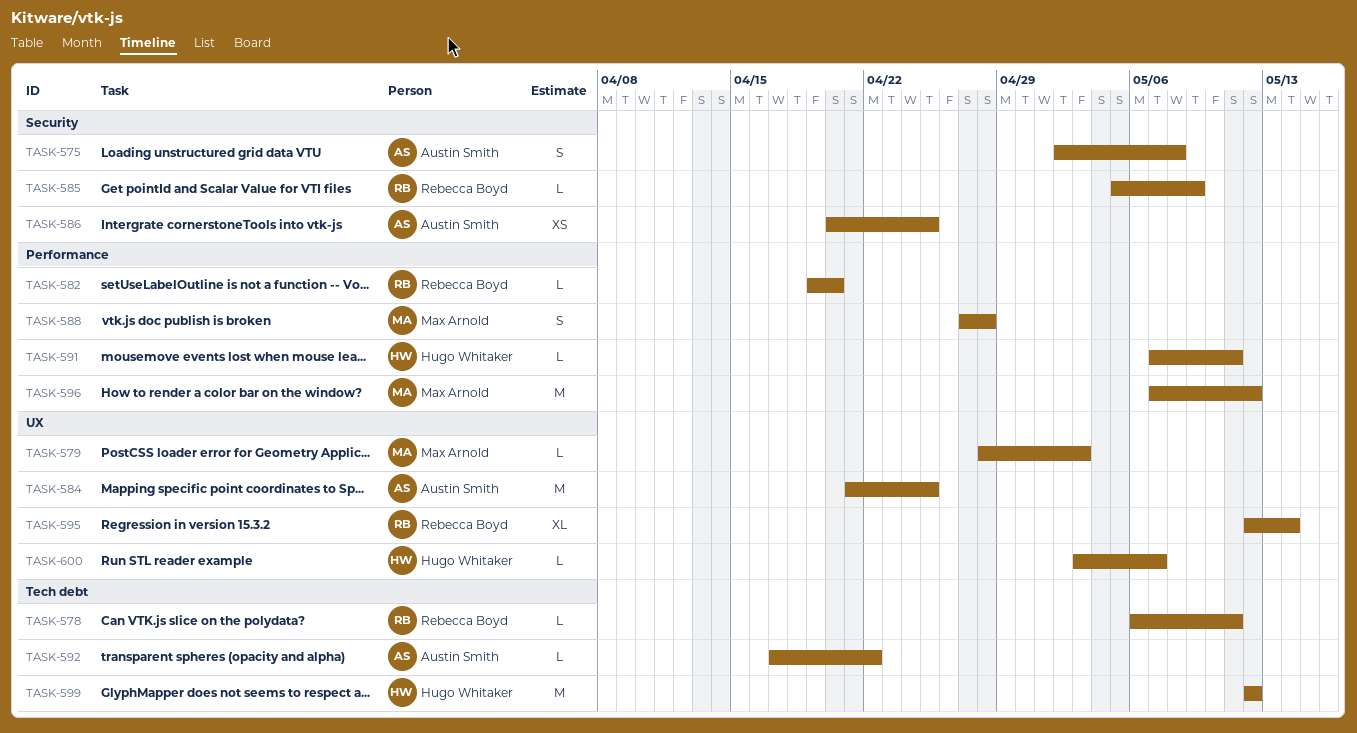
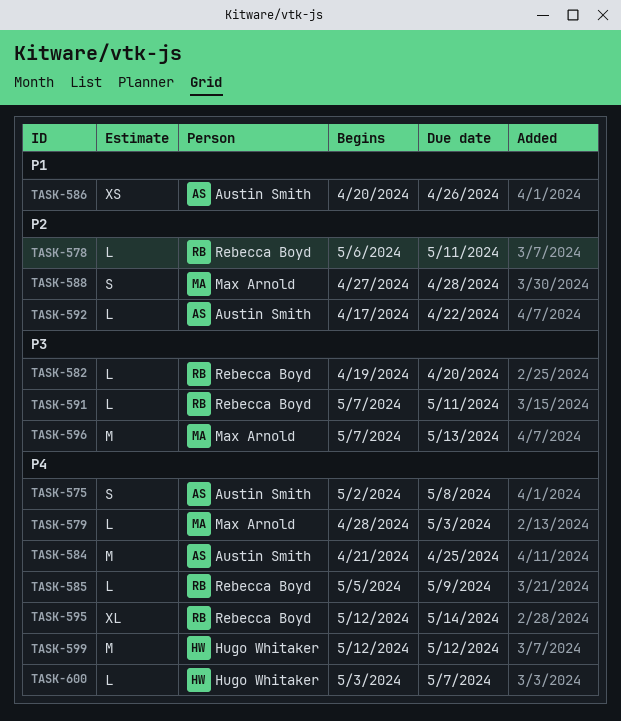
TASK-586, due: Apr 25 -> Apr 26
TASK-591, owner: Hugo Whitaker -> Rebecca Boyd
TASK-596, due: May 12 -> May 13

